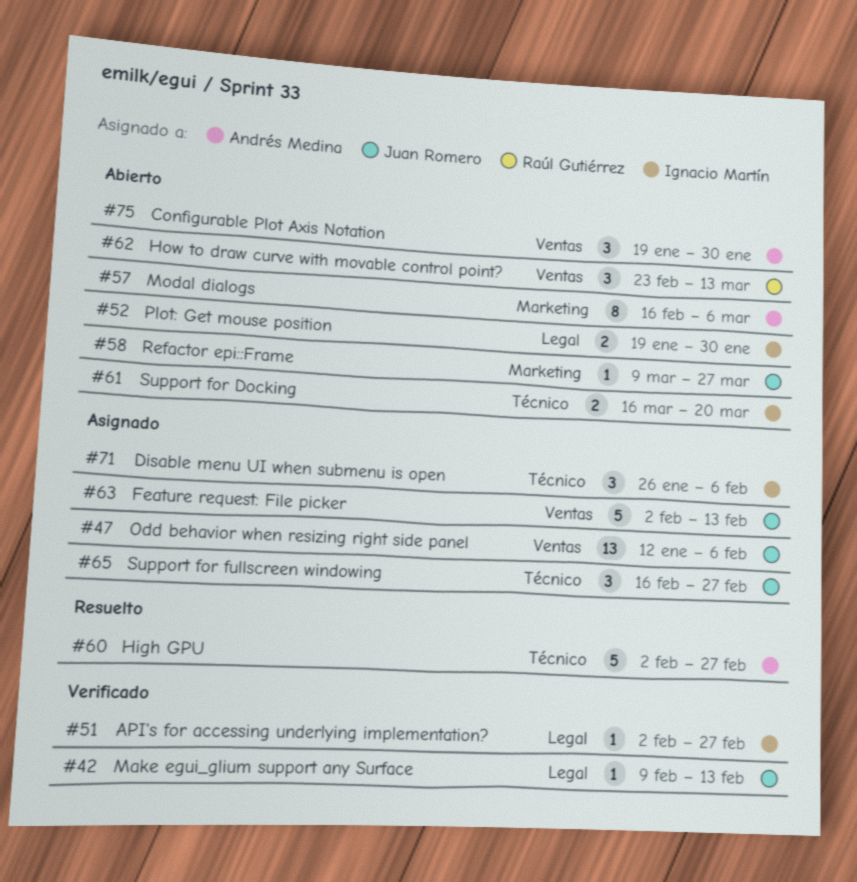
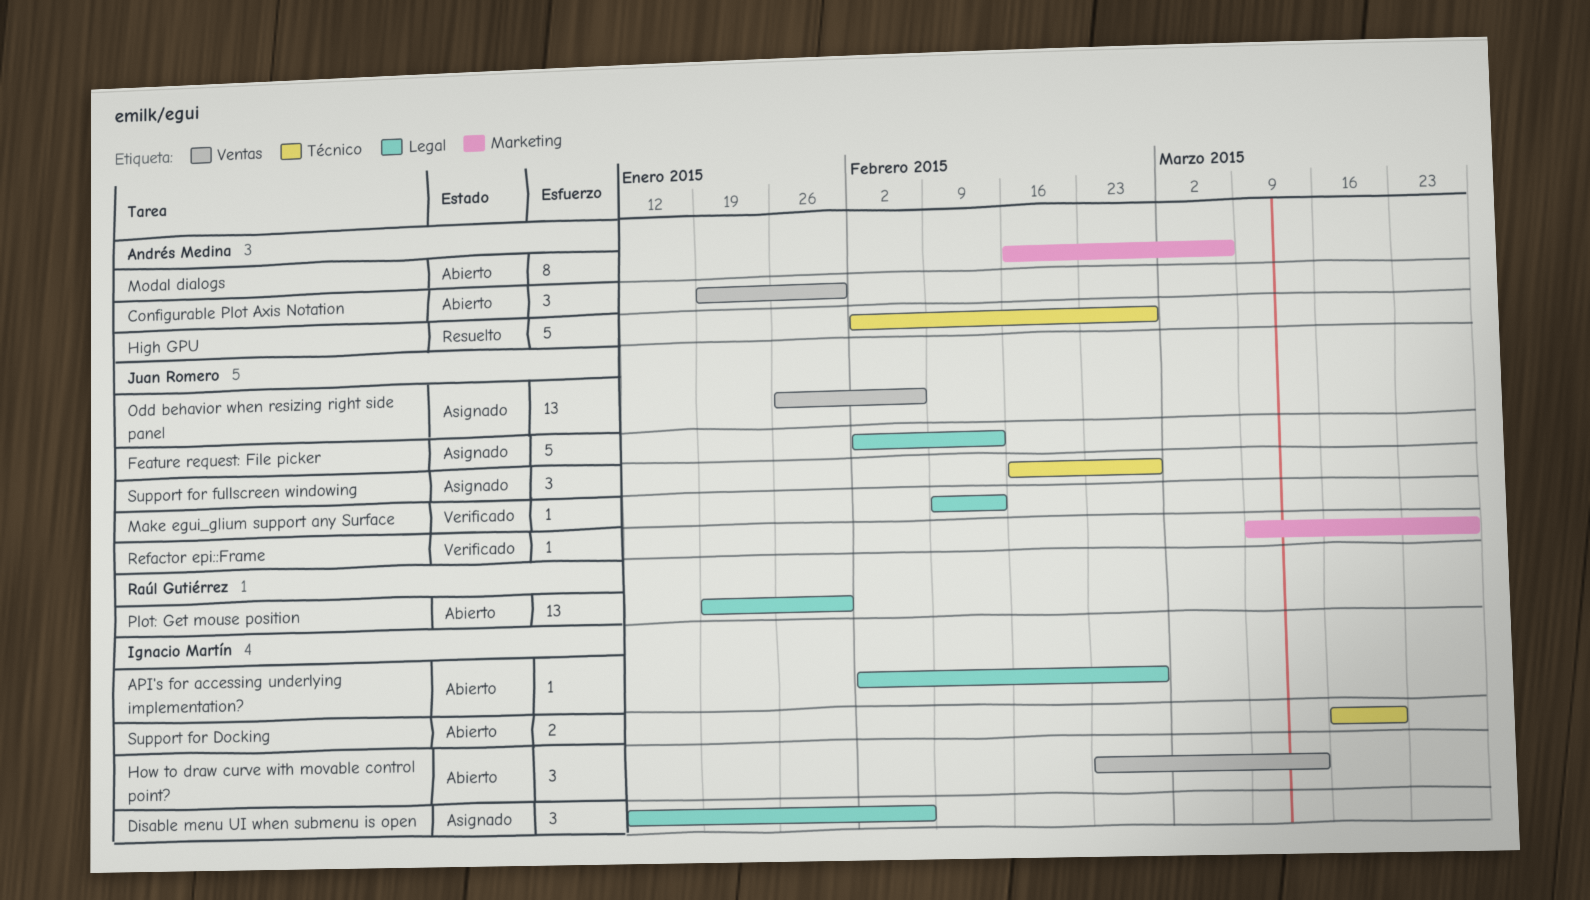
API's for accessing underlying implementation?, status: Verificado -> Abierto
Disable menu UI when submenu is open, label: Técnico -> Legal
Disable menu UI when submenu is open, start: Jan 26 -> Jan 12
Feature request: File picker, label: Ventas -> Legal
How to draw curve with movable control point?, owner: Raúl Gutiérrez -> Ignacio Martín
Odd behavior when resizing right side panel, start: Jan 12 -> Jan 26
Plot: Get mouse position, owner: Ignacio Martín -> Raúl Gutiérrez
Plot: Get mouse position, estimate: 2 -> 13
Refactor epi::Frame, status: Abierto -> Verificado

